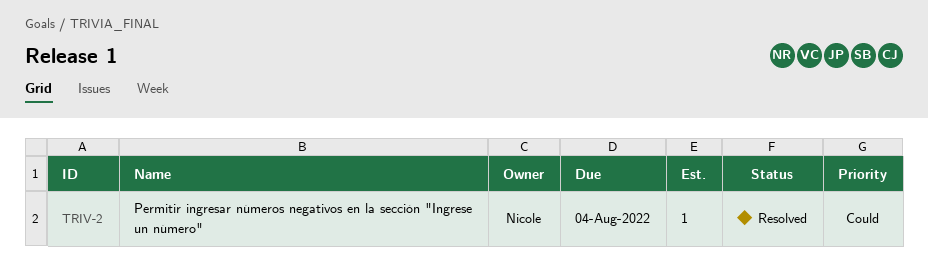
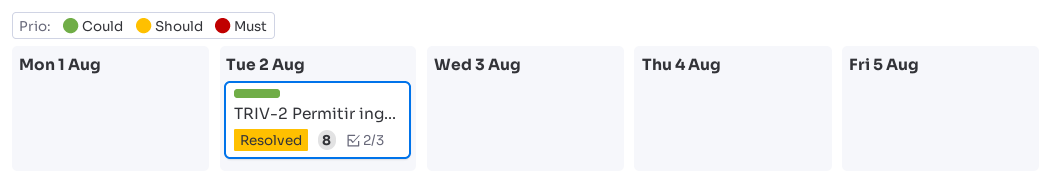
TRIV-2, estimate: 1 -> 8
TRIV-2, due: Aug 4 -> Aug 2

